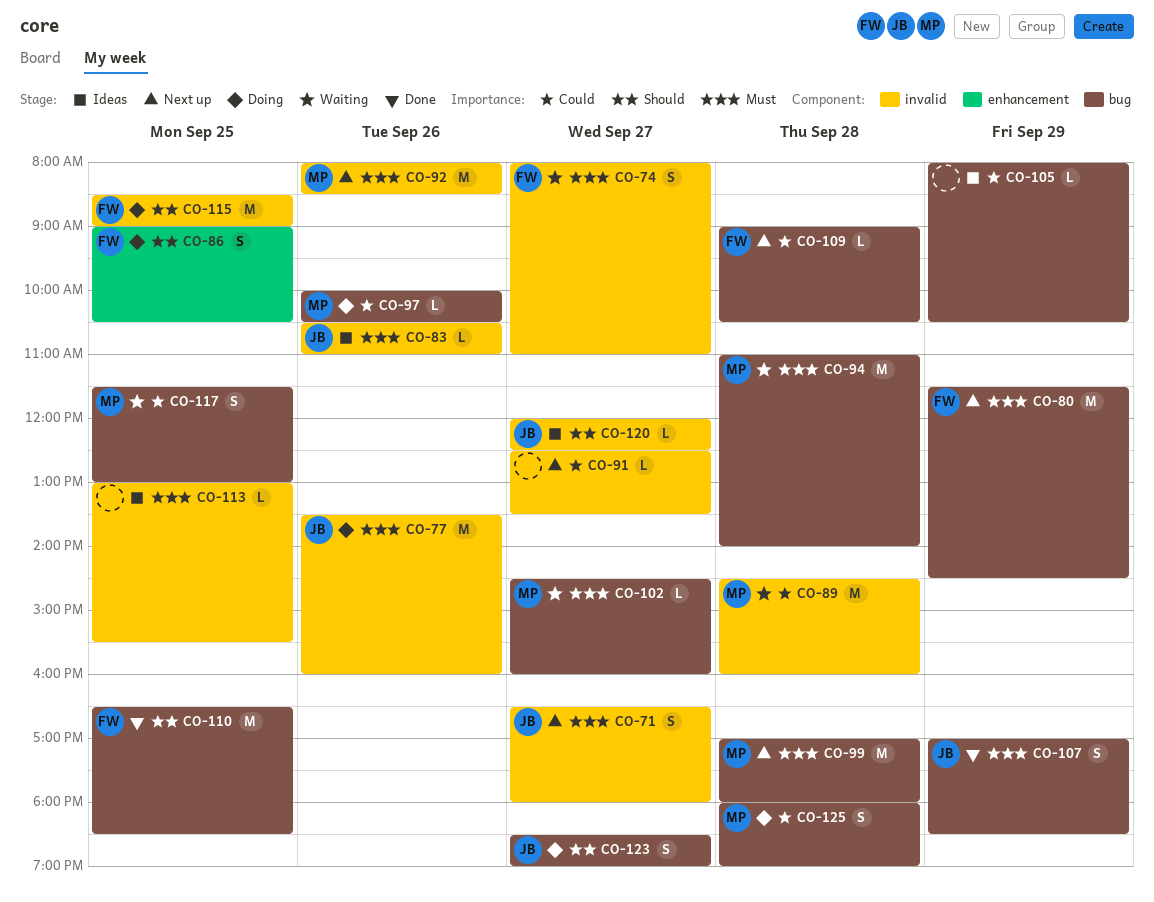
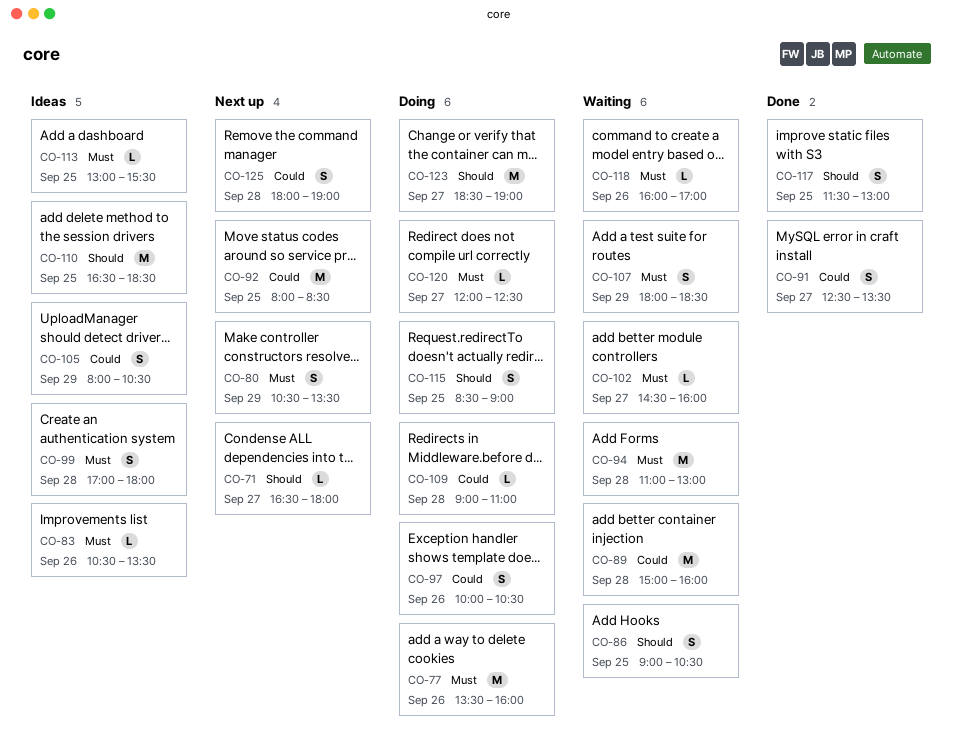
CO-71, priority: Must -> Should
CO-71, estimate: S -> L
CO-74: present -> none
CO-80, estimate: M -> S
CO-80, begins: 11:30 -> 10:30
CO-80, ends: 14:30 -> 13:30
CO-83, ends: 11:00 -> 13:30
CO-86, status: Doing -> Waiting
CO-89, begins: 14:30 -> 15:00
CO-91, status: Next up -> Done
CO-91, estimate: L -> S
CO-92, priority: Must -> Could
CO-92, day: Sep 26 -> Sep 25
CO-94, ends: 14:00 -> 13:00
CO-97, estimate: L -> S
CO-99, status: Next up -> Ideas
CO-99, estimate: M -> S
CO-105, estimate: L -> S
CO-107, status: Done -> Waiting
CO-107, begins: 17:00 -> 18:00
CO-109, status: Next up -> Doing
CO-109, ends: 10:30 -> 11:00
CO-110, status: Done -> Ideas
CO-115, estimate: M -> S
CO-117, status: Waiting -> Done
CO-117, priority: Could -> Should
CO-118: none -> present
CO-120, status: Ideas -> Doing
CO-120, priority: Should -> Must
CO-123, estimate: S -> M
CO-125, status: Doing -> Next up

